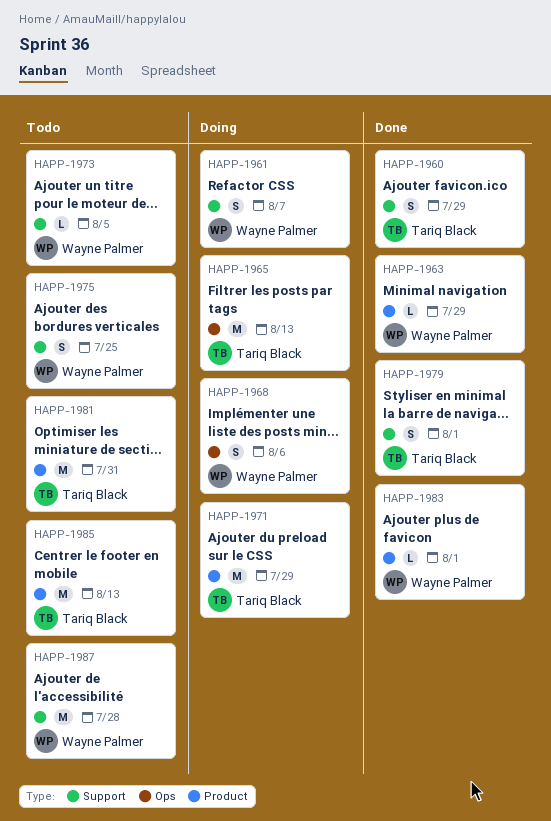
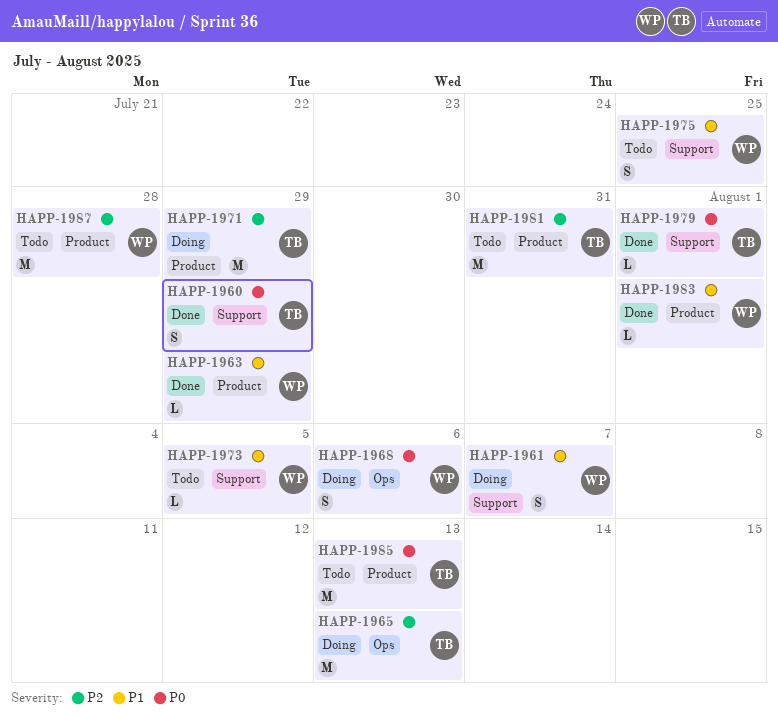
HAPP-1979, estimate: S -> L
HAPP-1987, label: Support -> Product

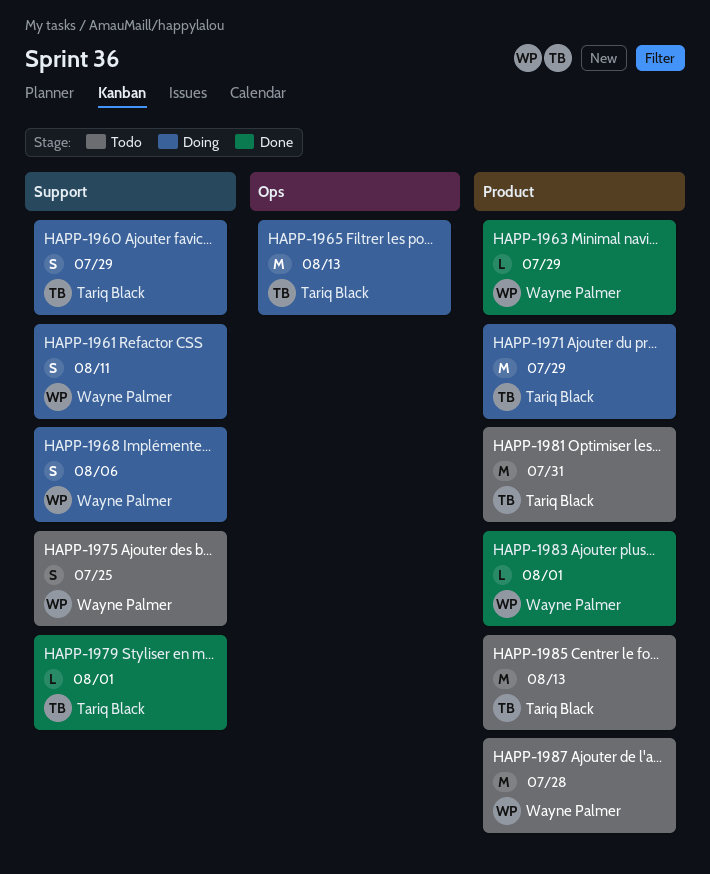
HAPP-1960, status: Done -> Doing
HAPP-1961, due: Aug 7 -> Aug 11
HAPP-1968, label: Ops -> Support
HAPP-1973: present -> none

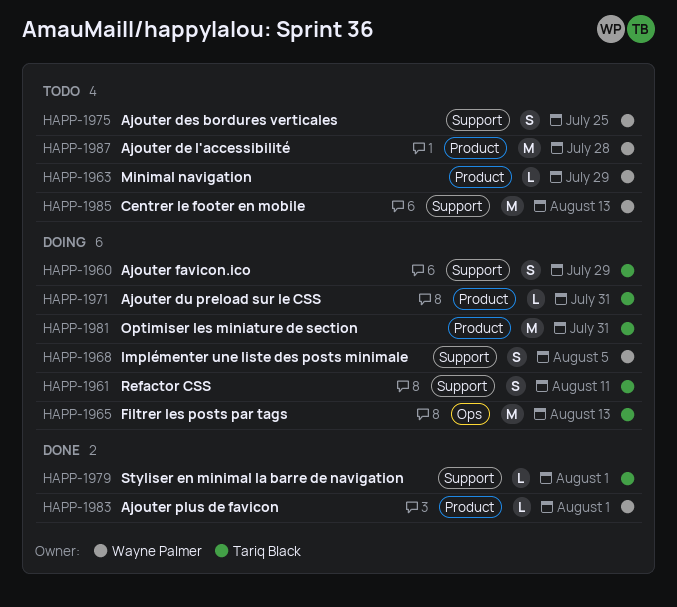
HAPP-1961, owner: Wayne Palmer -> Tariq Black
HAPP-1963, status: Done -> Todo
HAPP-1968, due: Aug 6 -> Aug 5
HAPP-1971, estimate: M -> L
HAPP-1971, due: Jul 29 -> Jul 31
HAPP-1981, status: Todo -> Doing
HAPP-1985, owner: Tariq Black -> Wayne Palmer
HAPP-1985, label: Product -> Support

